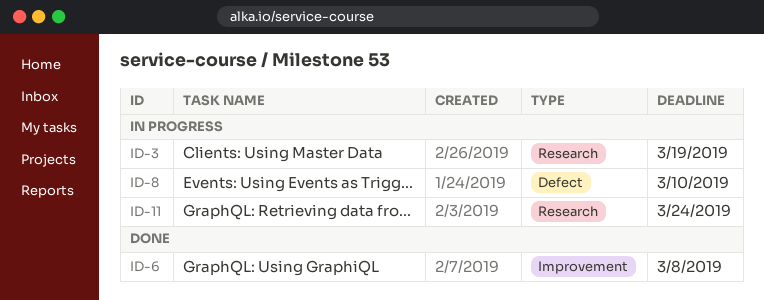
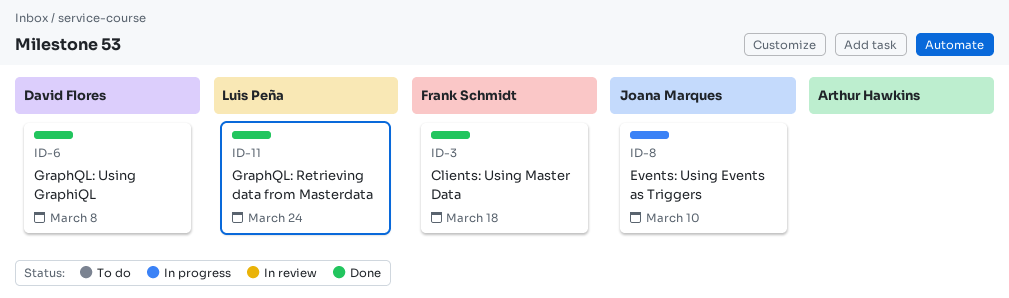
ID-3, status: In progress -> Done
ID-3, due: Mar 19 -> Mar 18
ID-11, status: In progress -> Done

